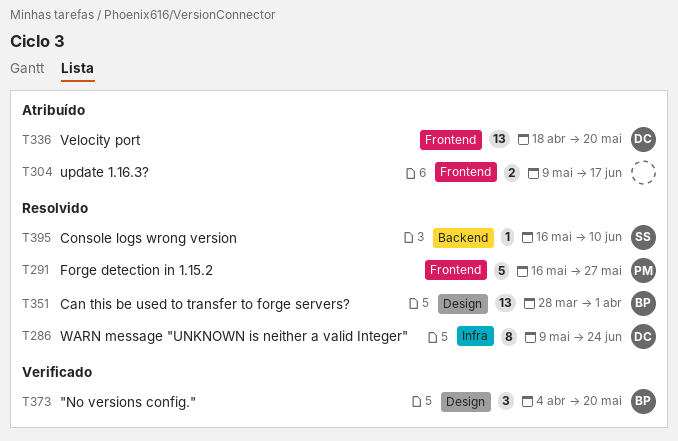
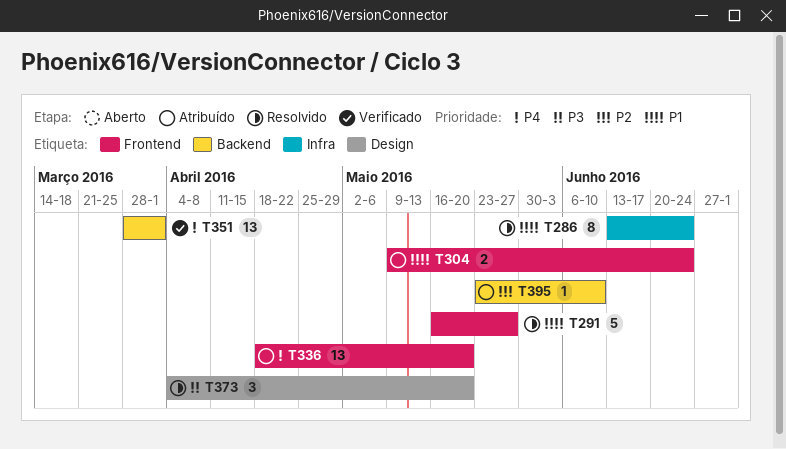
T286, start: May 9 -> Jun 13
T304, due: Jun 17 -> Jun 24
T351, status: Resolvido -> Verificado
T351, label: Design -> Backend
T373, status: Verificado -> Resolvido
T395, status: Resolvido -> Atribuído
T395, start: May 16 -> May 23

